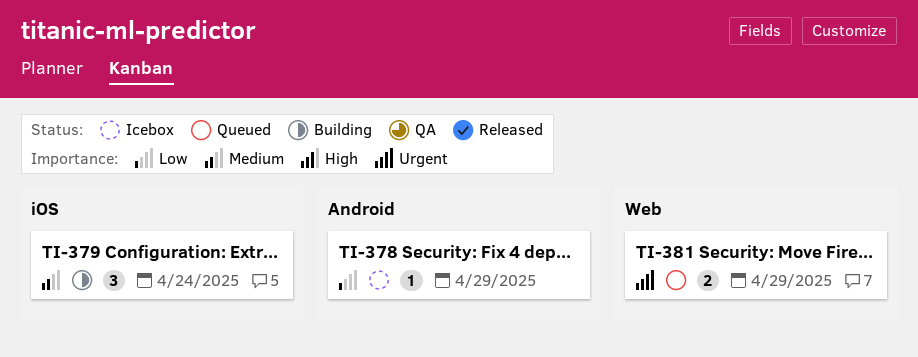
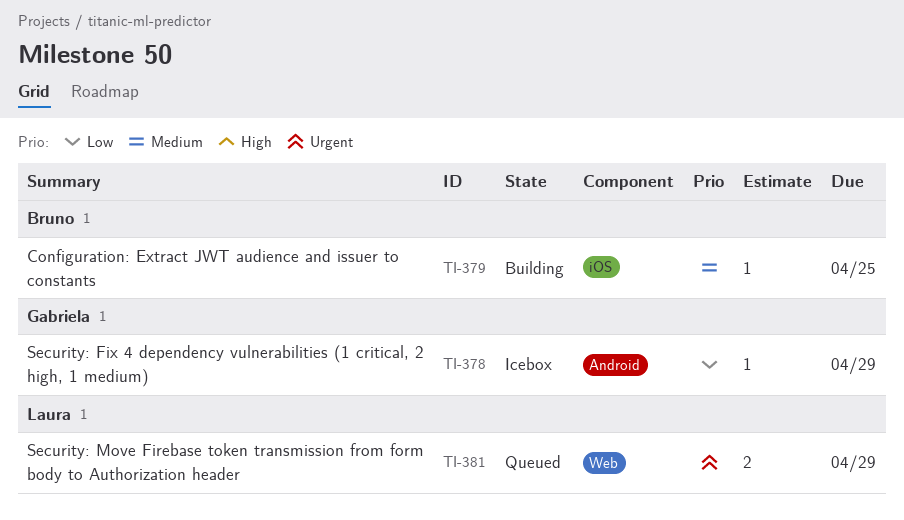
TI-379, estimate: 3 -> 1
TI-379, due: Apr 24 -> Apr 25

